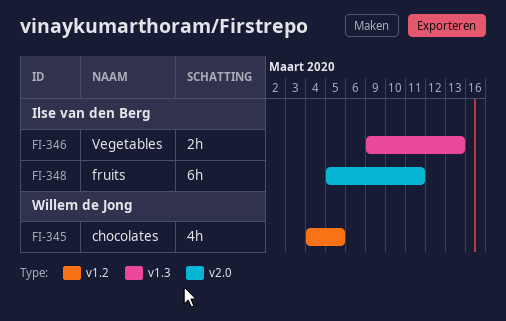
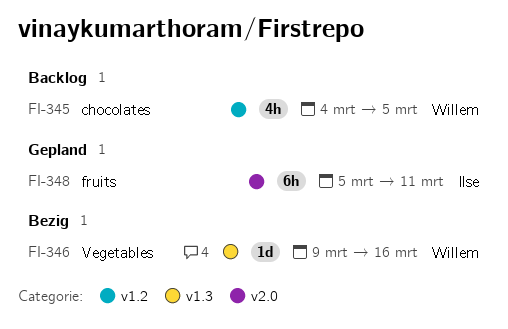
FI-346, owner: Ilse van den Berg -> Willem de Jong
FI-346, estimate: 2h -> 1d
FI-346, due: Mar 13 -> Mar 16

